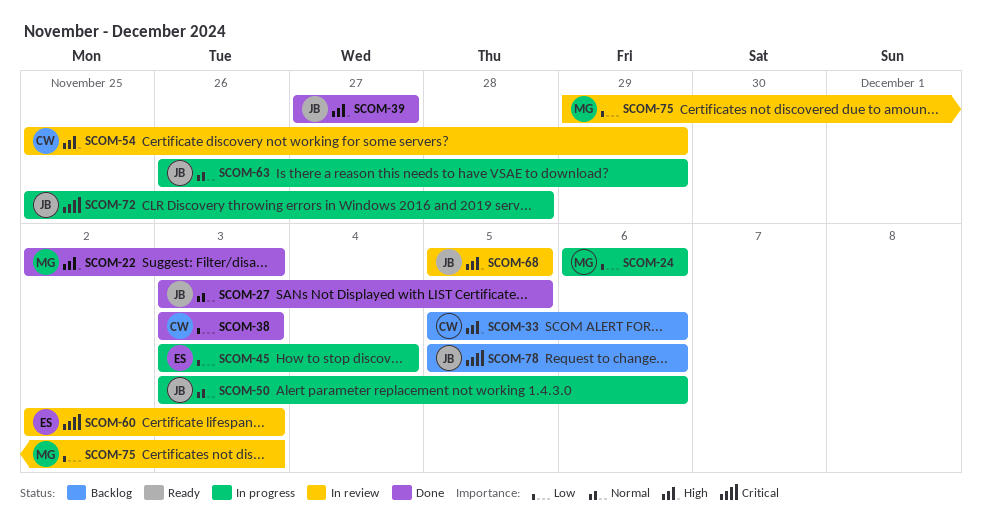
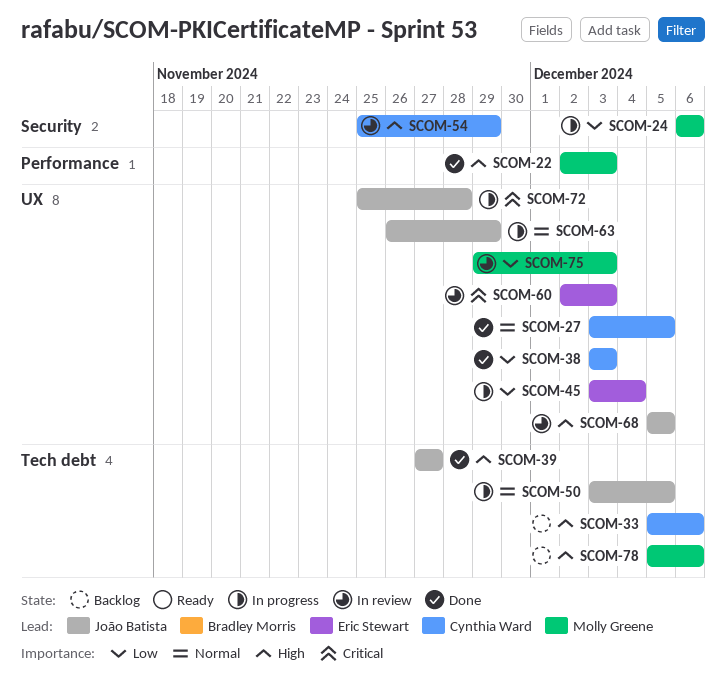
SCOM-27, owner: João Batista -> Cynthia Ward
SCOM-50, due: Dec 6 -> Dec 5
SCOM-78, owner: João Batista -> Molly Greene
SCOM-78, priority: Critical -> High

